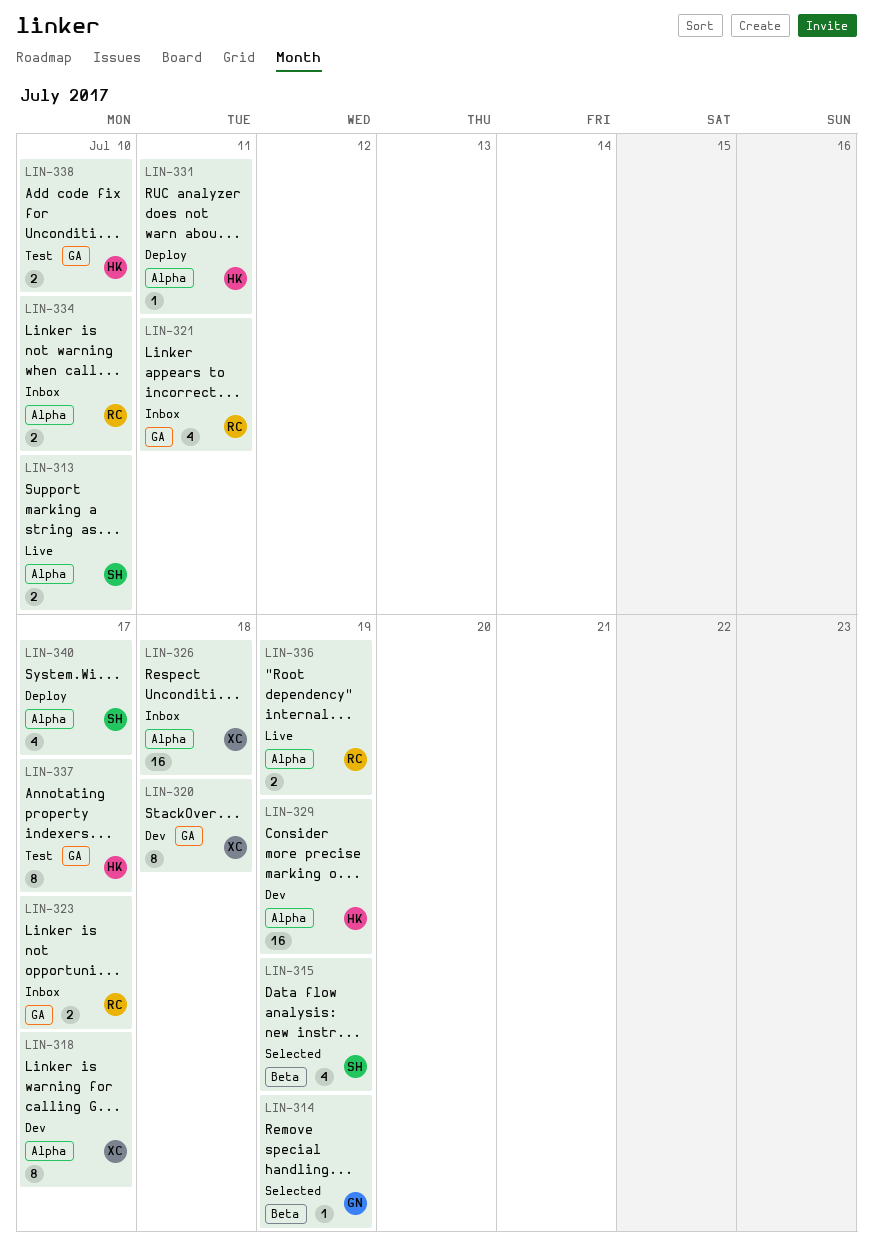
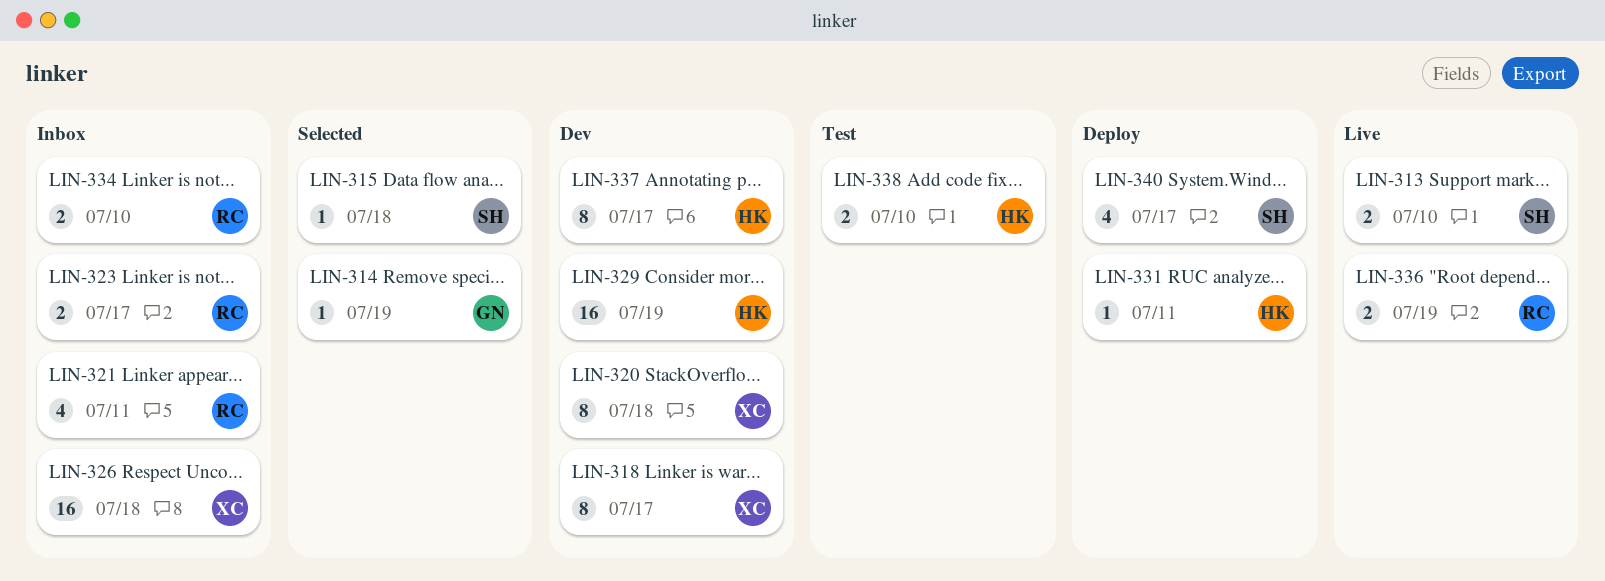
LIN-315, estimate: 4 -> 1
LIN-315, due: Jul 19 -> Jul 18
LIN-337, status: Test -> Dev

